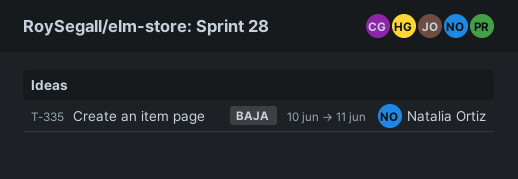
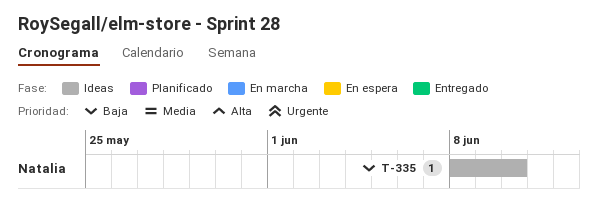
T-335, start: Jun 10 -> Jun 8
T-335, due: Jun 11 -> Jun 10

